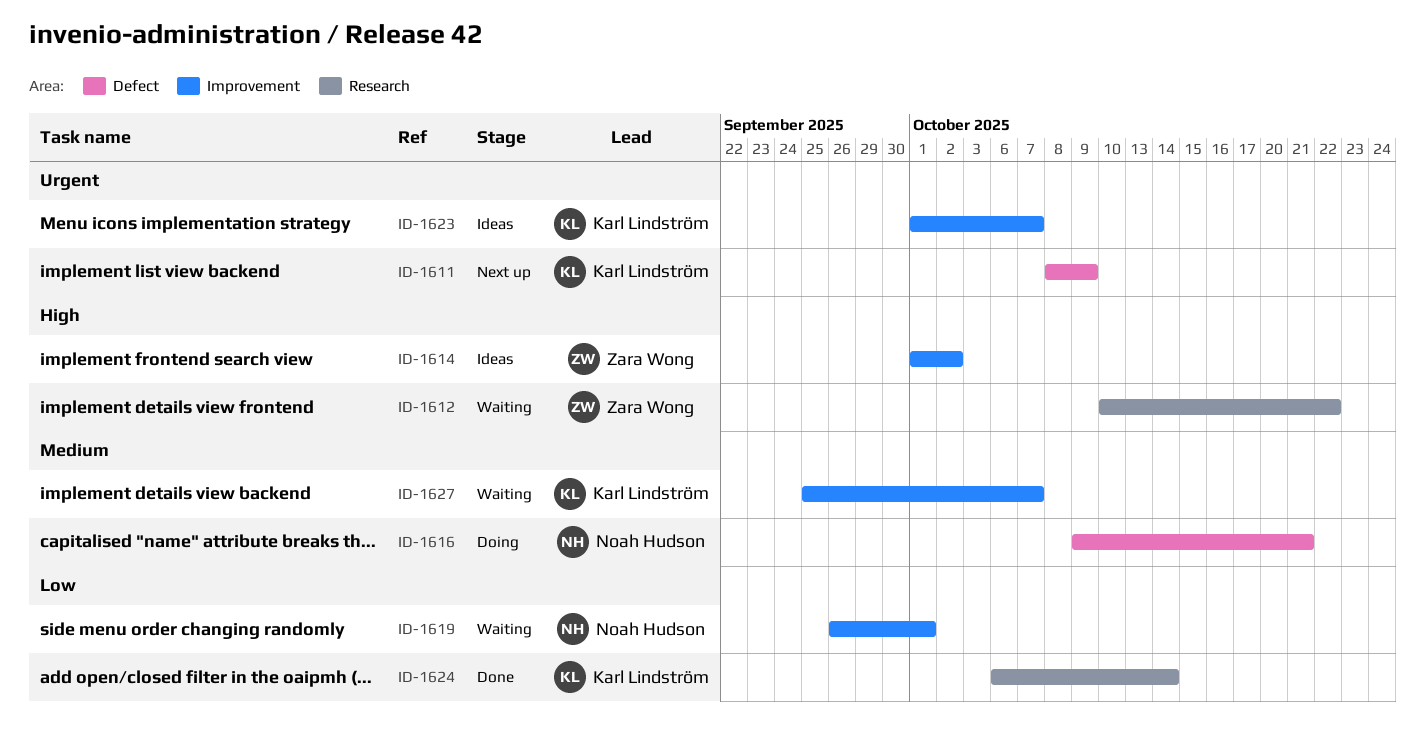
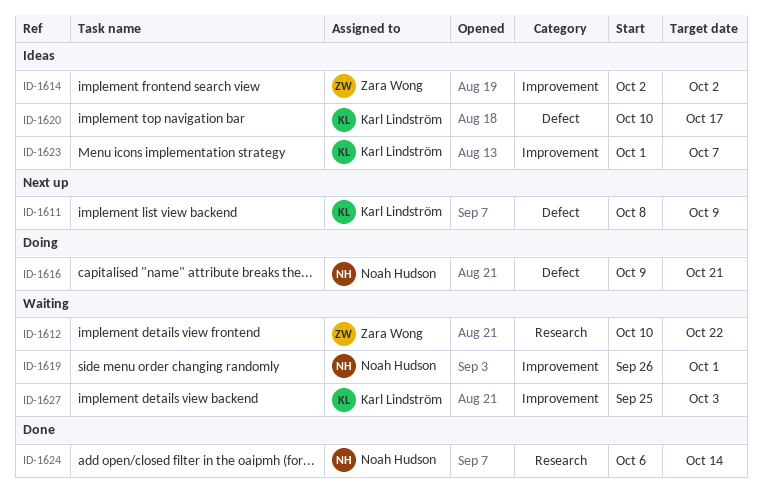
ID-1614, start: Oct 1 -> Oct 2
ID-1620: none -> present
ID-1624, owner: Karl Lindström -> Noah Hudson
ID-1627, due: Oct 7 -> Oct 3

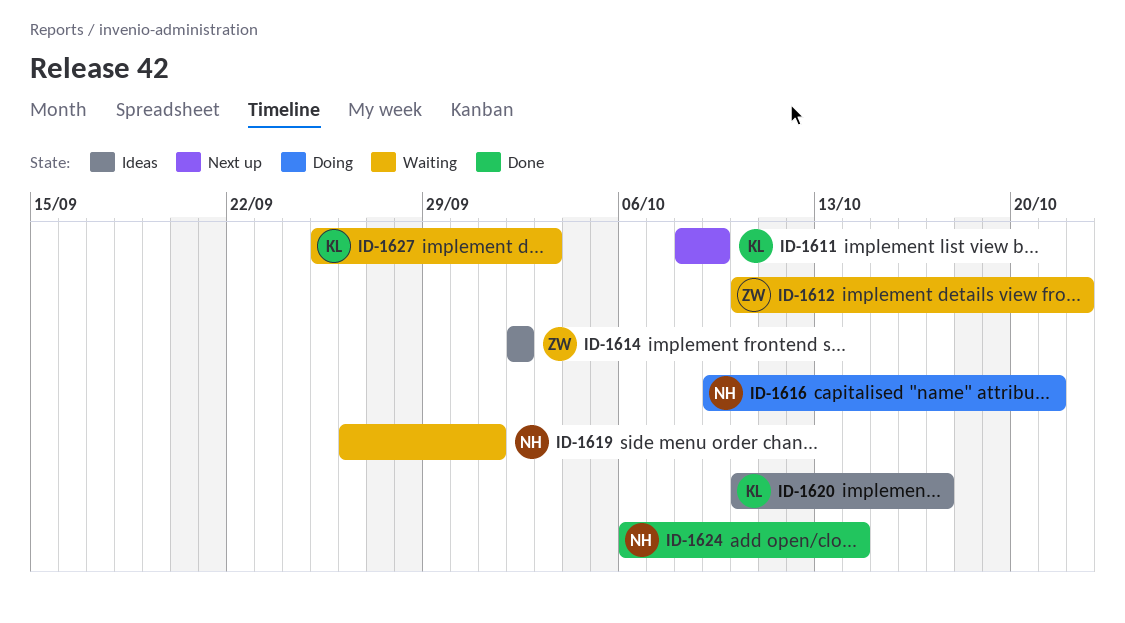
ID-1623: present -> none

